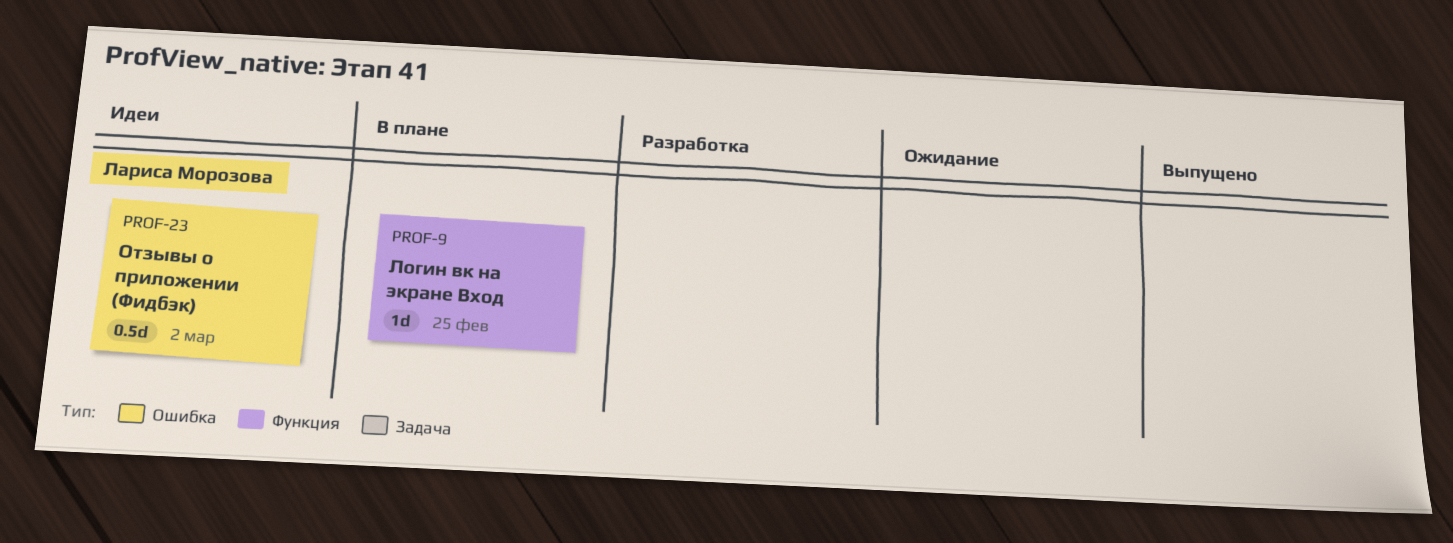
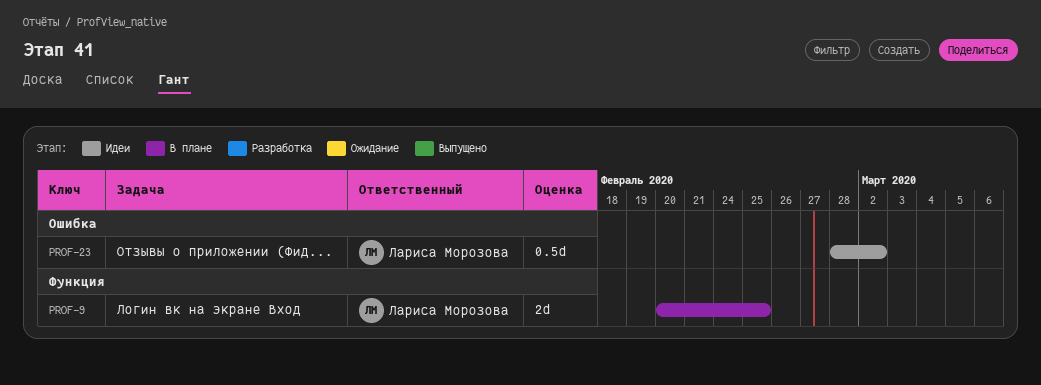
PROF-9, estimate: 1d -> 2d

